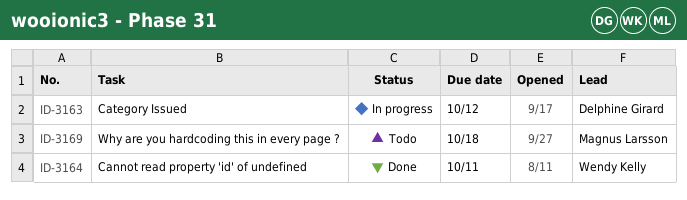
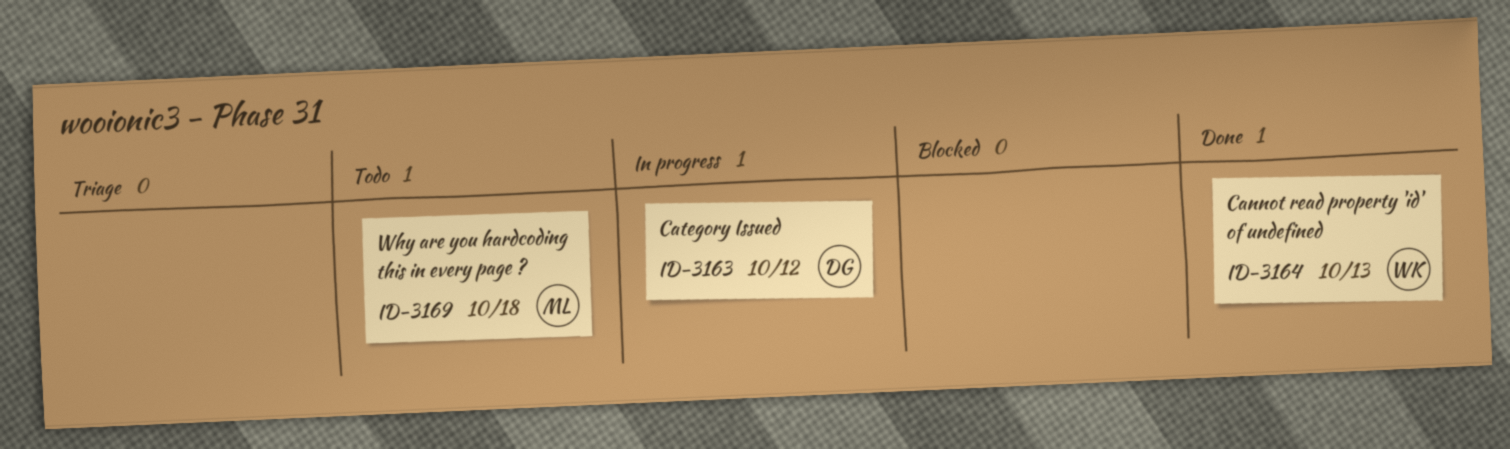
ID-3164, due: Oct 11 -> Oct 13

